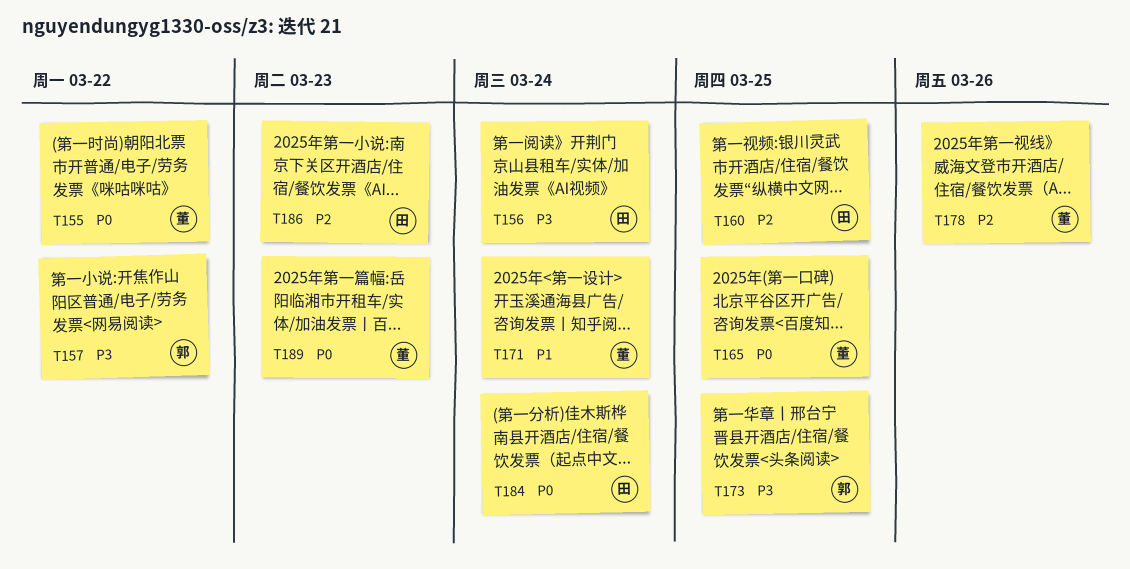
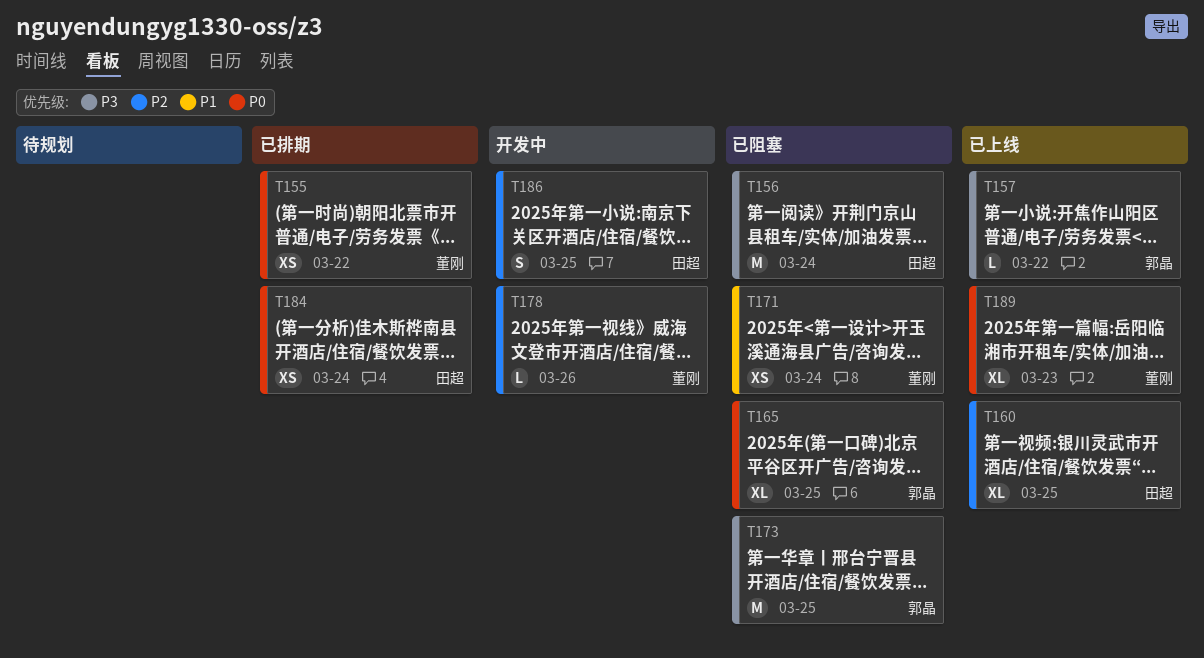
T165, owner: 董刚 -> 郭晶
T186, due: Mar 23 -> Mar 25

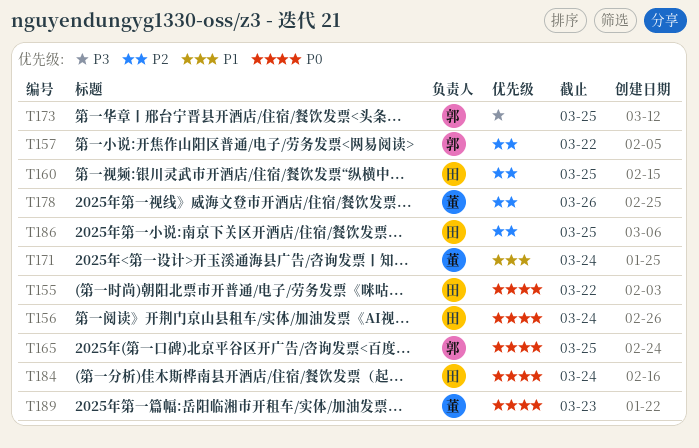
T155, owner: 董刚 -> 田超
T156, priority: P3 -> P0
T157, priority: P3 -> P2

